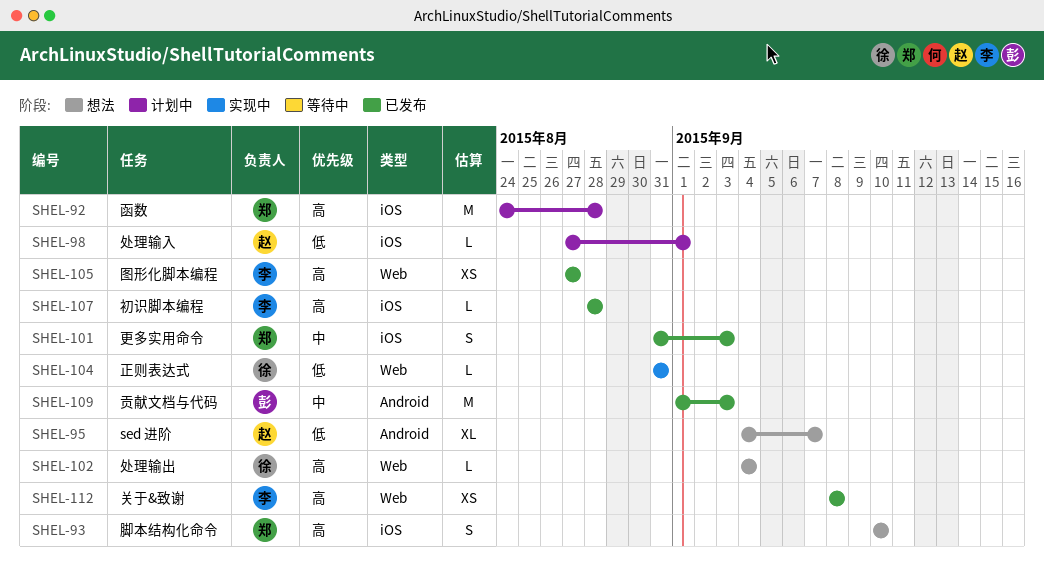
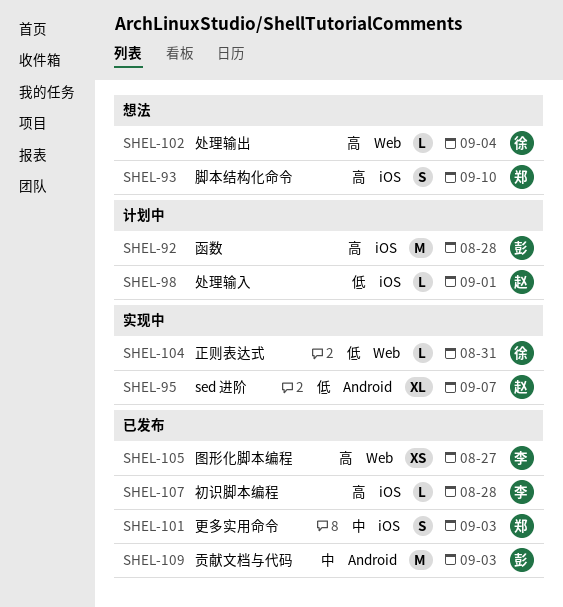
SHEL-92, owner: 郑 -> 彭
SHEL-95, status: 想法 -> 实现中
SHEL-112: present -> none

